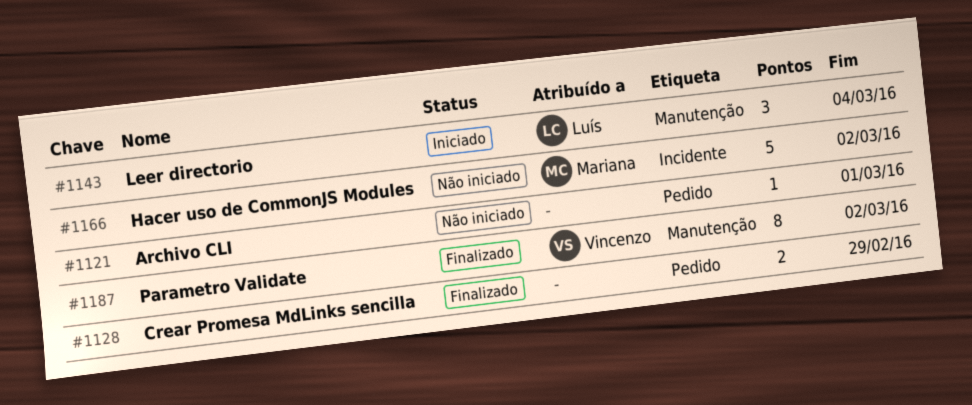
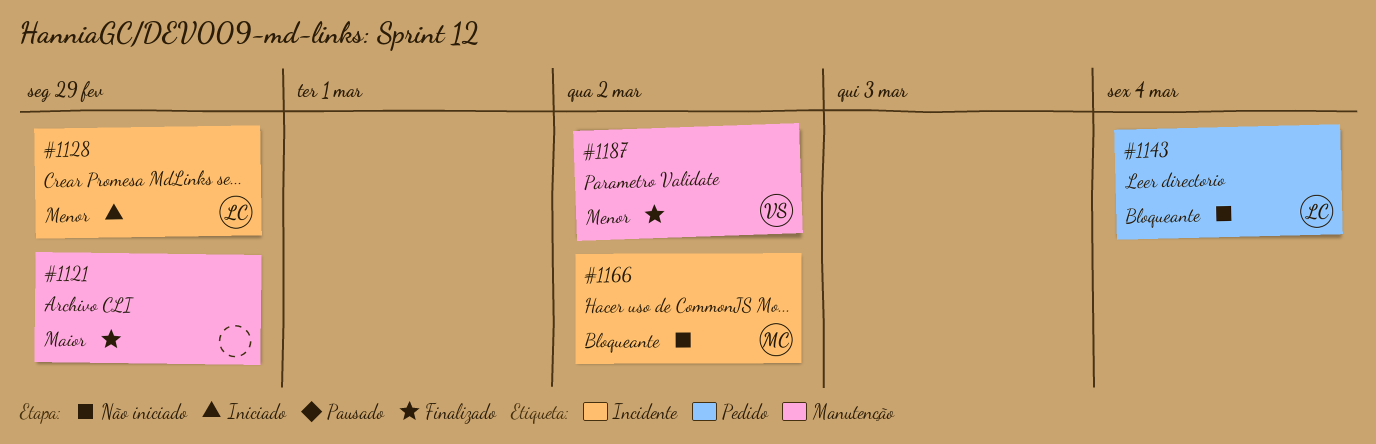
#1121, status: Não iniciado -> Finalizado
#1121, label: Pedido -> Manutenção
#1121, due: Mar 1 -> Feb 29
#1128, status: Finalizado -> Iniciado
#1128, owner: none -> Luís
#1128, label: Pedido -> Incidente
#1143, status: Iniciado -> Não iniciado
#1143, label: Manutenção -> Pedido

